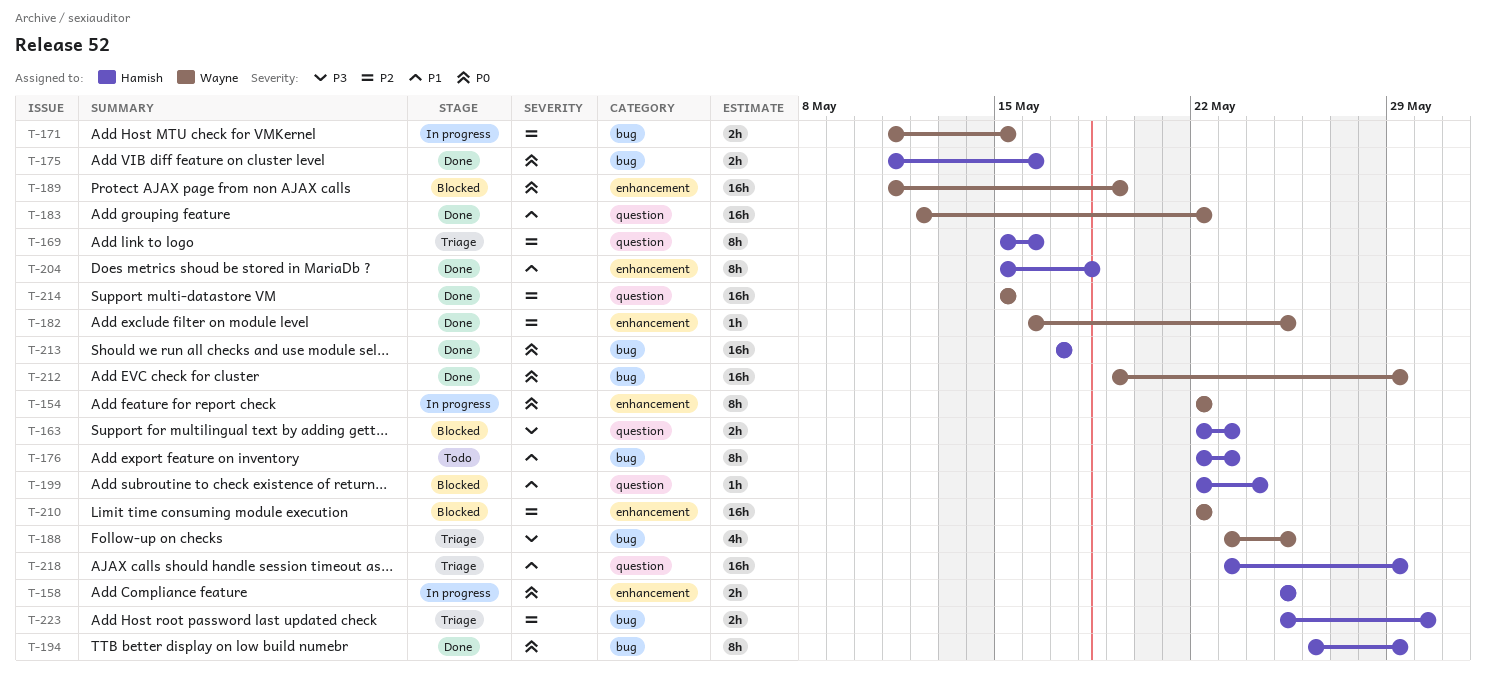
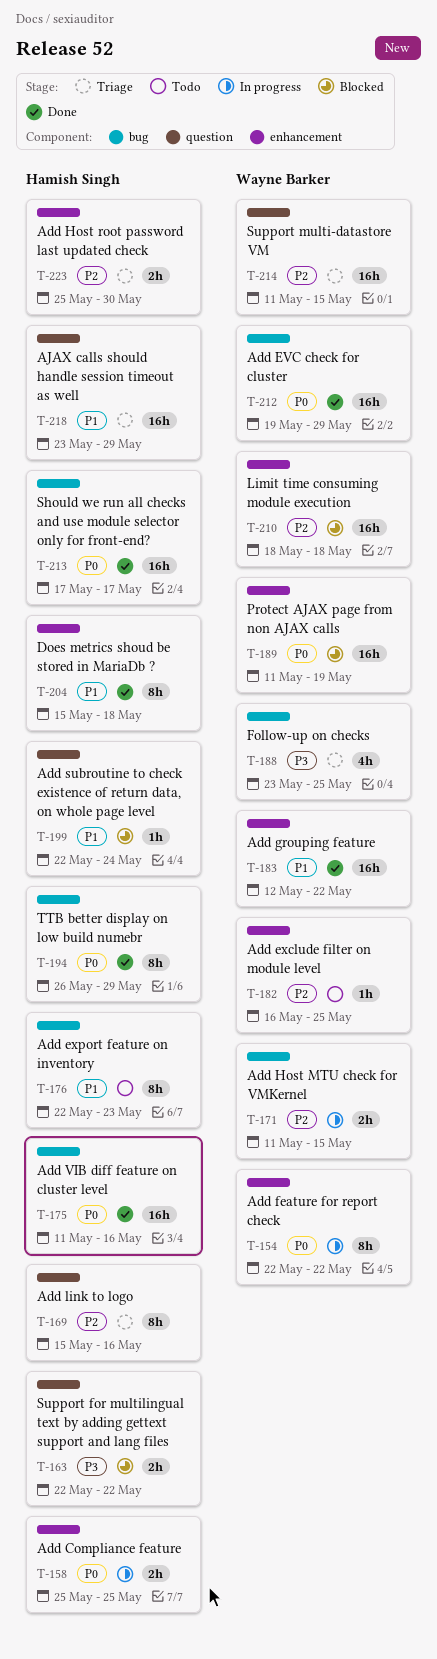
T-163, due: May 23 -> May 22
T-175, estimate: 2h -> 16h
T-182, status: Done -> Todo
T-183, label: question -> enhancement
T-210, start: May 22 -> May 18
T-210, due: May 22 -> May 18
T-214, status: Done -> Triage
T-214, start: May 15 -> May 11
T-223, label: bug -> enhancement

